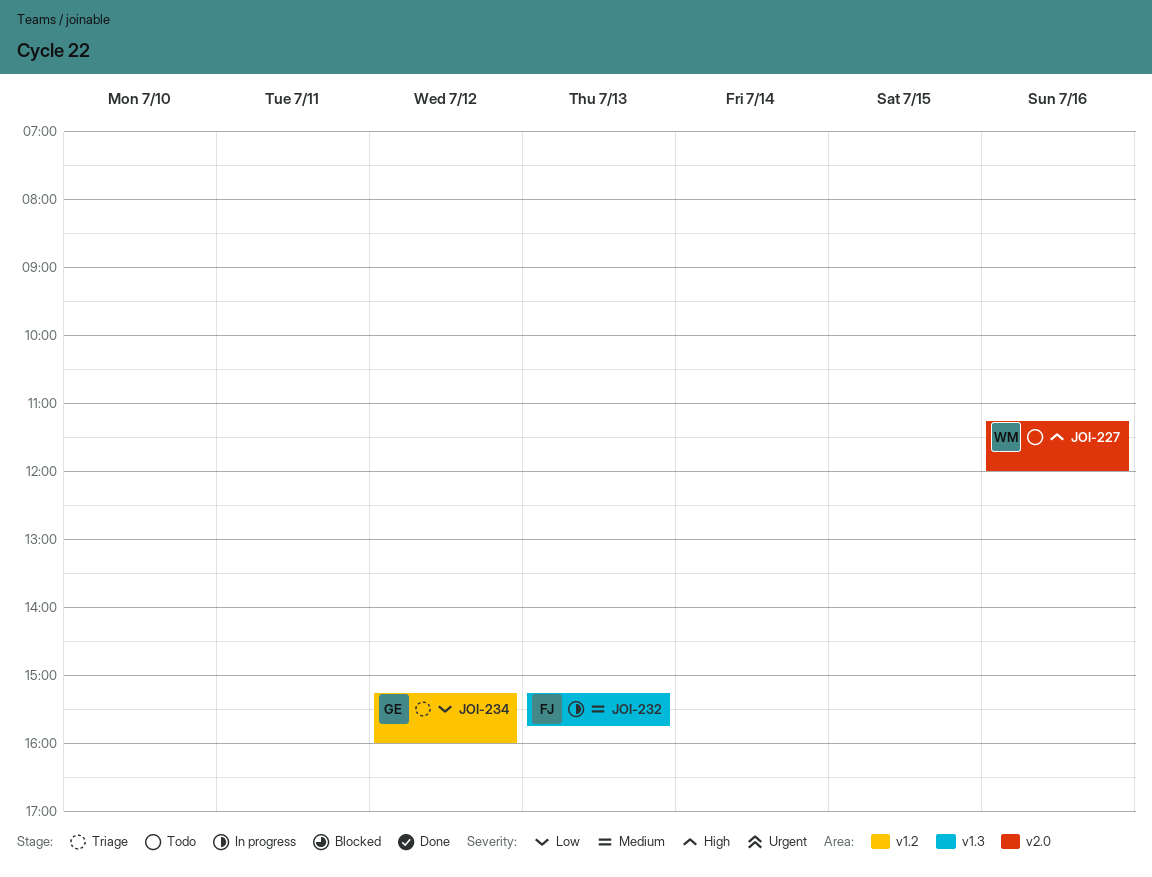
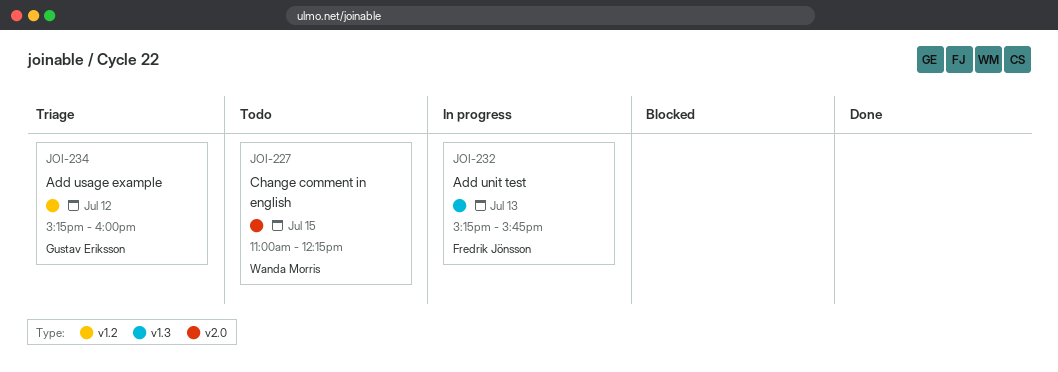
JOI-227, day: Jul 16 -> Jul 15
JOI-227, begins: 11:15 -> 11:00
JOI-227, ends: 12:00 -> 12:15

